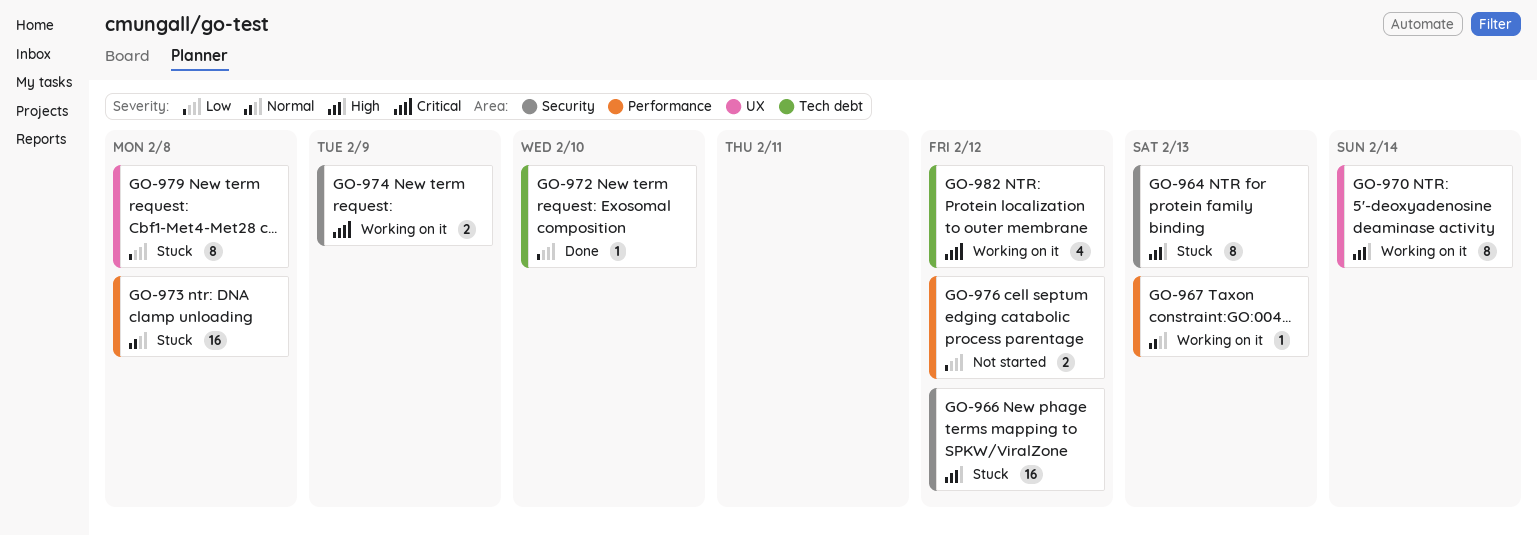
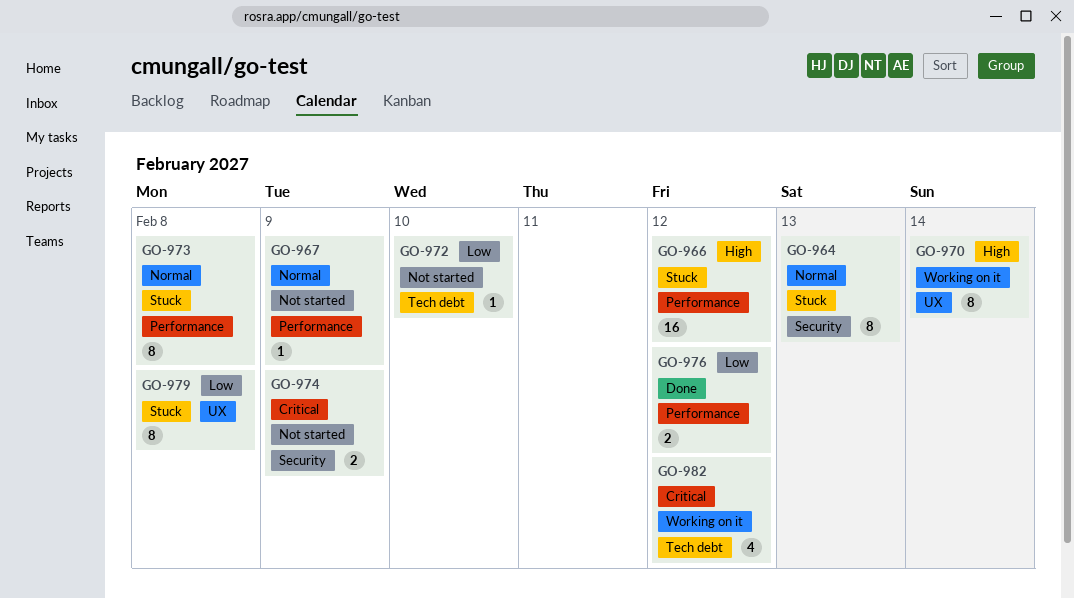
GO-964, priority: High -> Normal
GO-966, label: Security -> Performance
GO-967, status: Working on it -> Not started
GO-967, due: Feb 13 -> Feb 9
GO-972, status: Done -> Not started
GO-973, estimate: 16 -> 8
GO-974, status: Working on it -> Not started
GO-976, status: Not started -> Done

